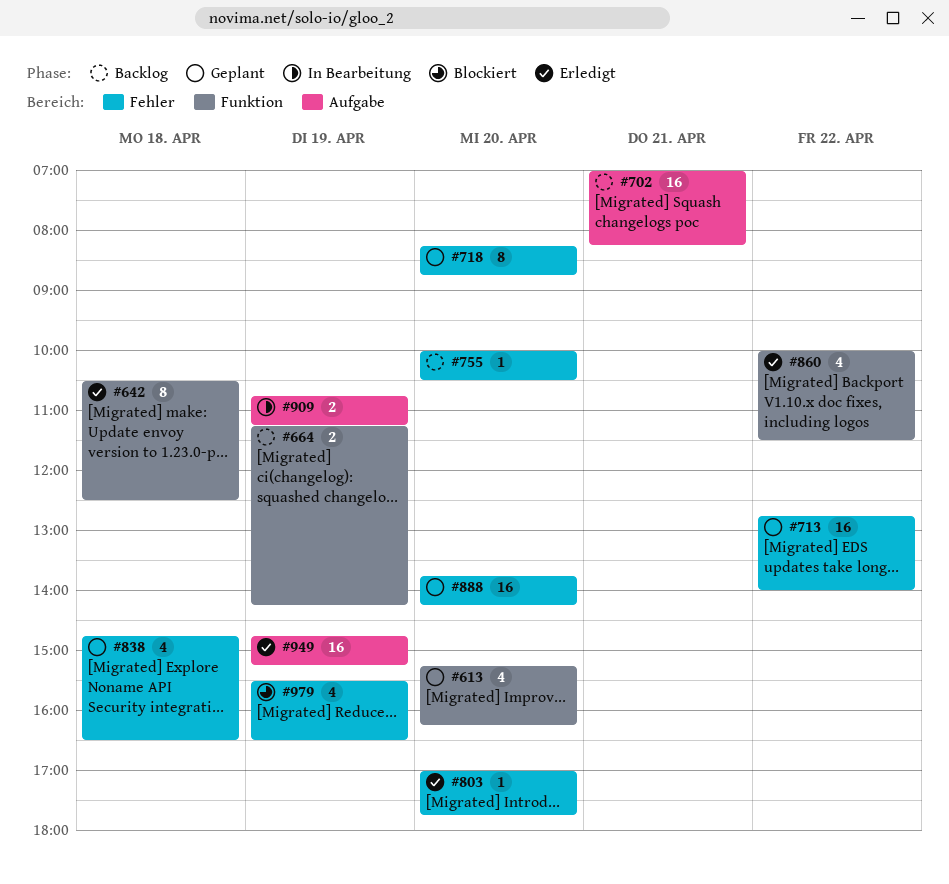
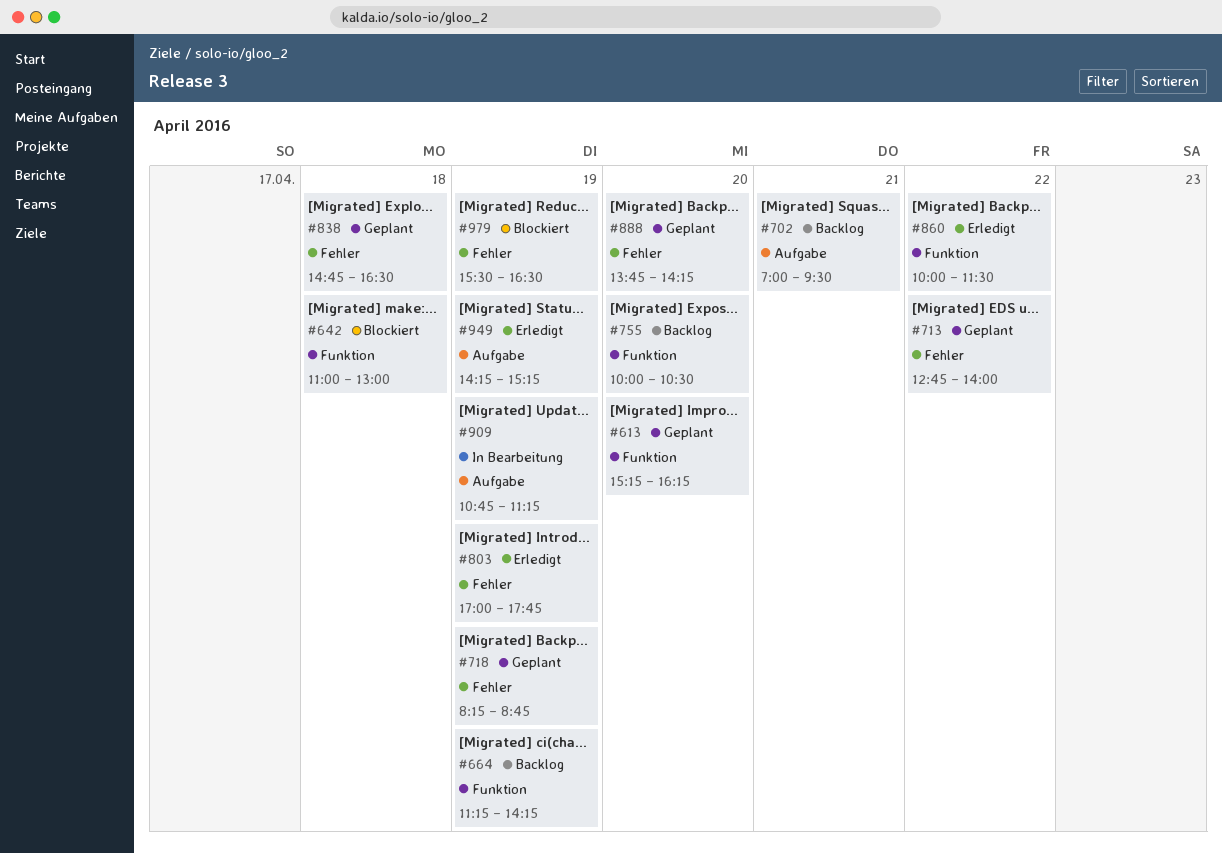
#642, status: Erledigt -> Blockiert
#642, begins: 10:30 -> 11:00
#642, ends: 12:30 -> 13:00
#702, ends: 08:15 -> 09:30
#718, day: Apr 20 -> Apr 19
#755, label: Fehler -> Funktion
#803, day: Apr 20 -> Apr 19
#949, begins: 14:45 -> 14:15

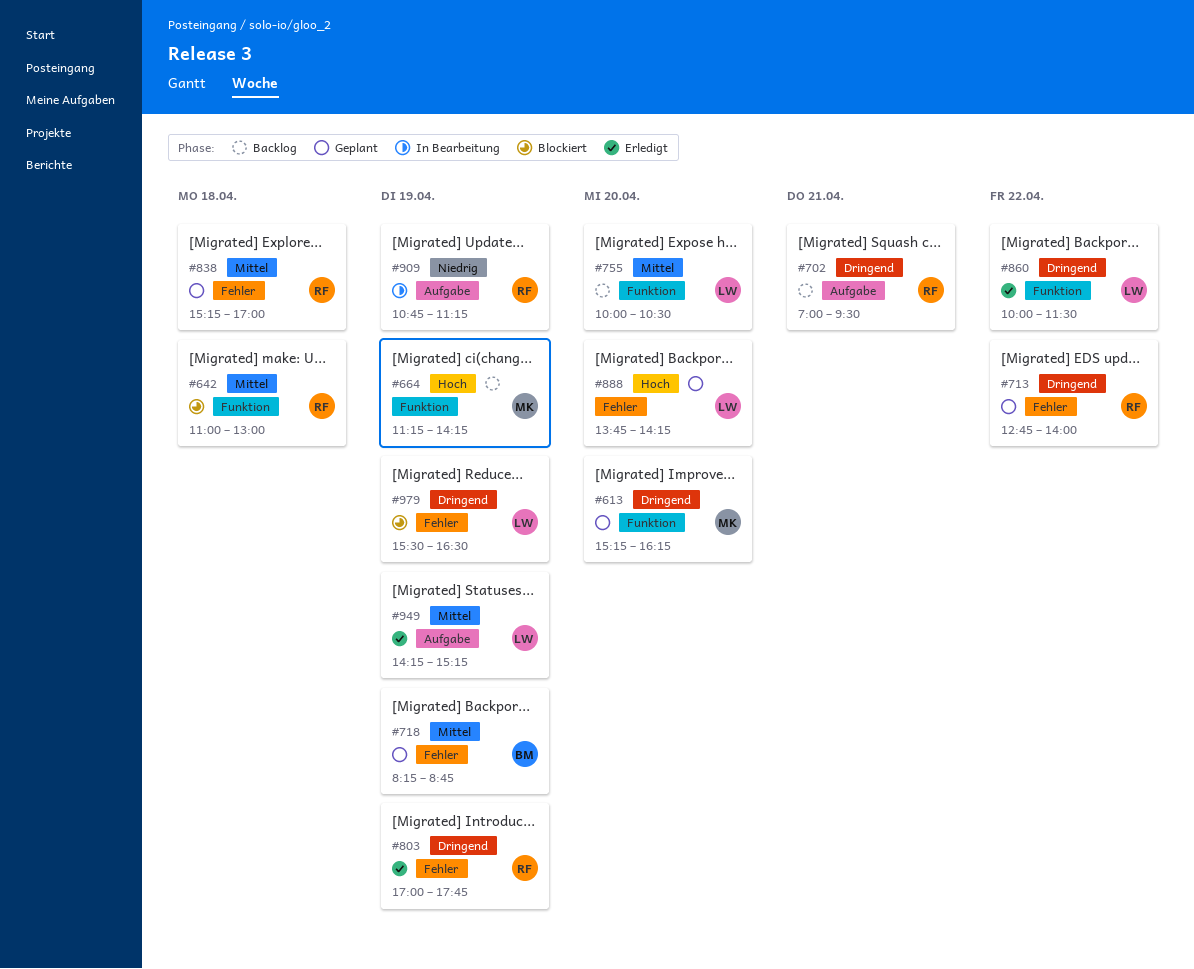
#838, begins: 14:45 -> 15:15
#838, ends: 16:30 -> 17:00

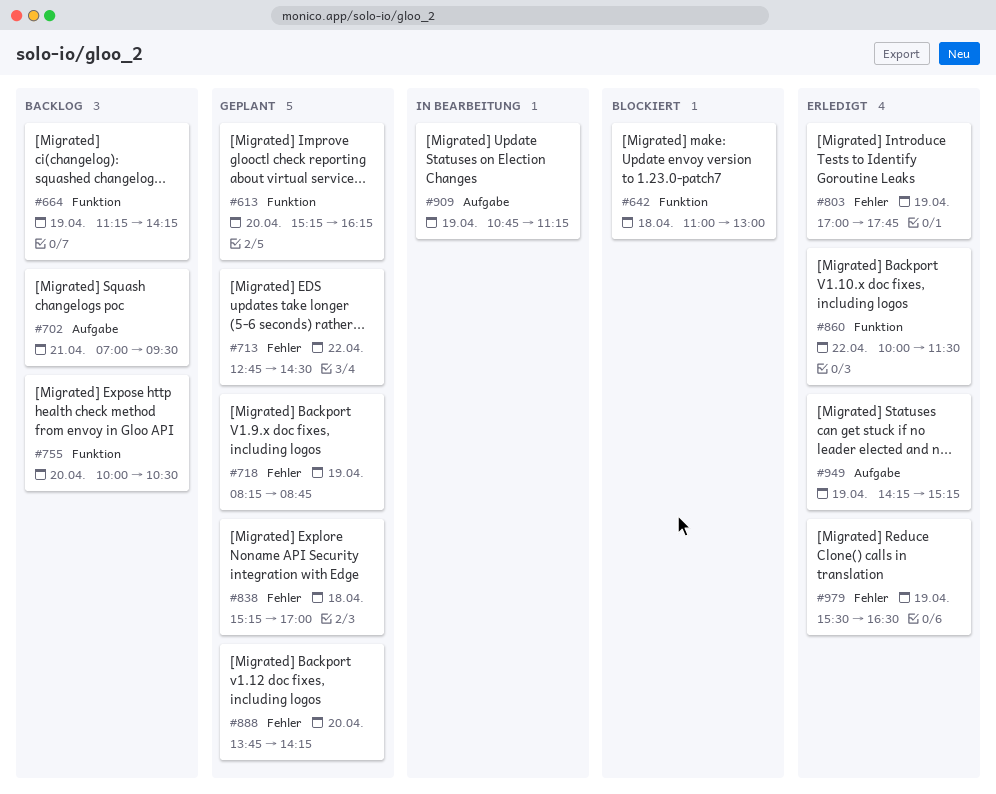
#713, ends: 14:00 -> 14:30
#979, status: Blockiert -> Erledigt

